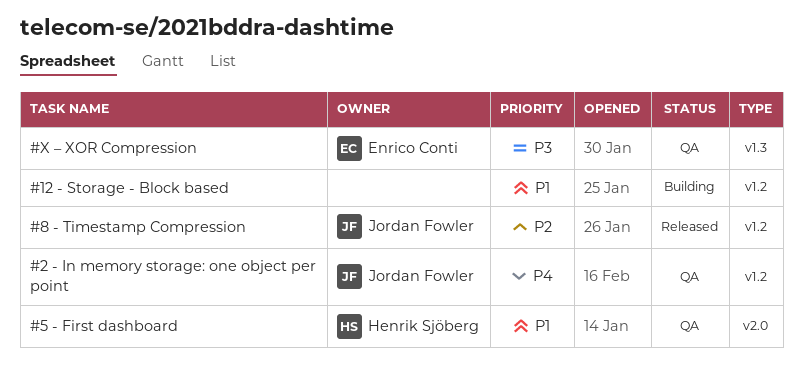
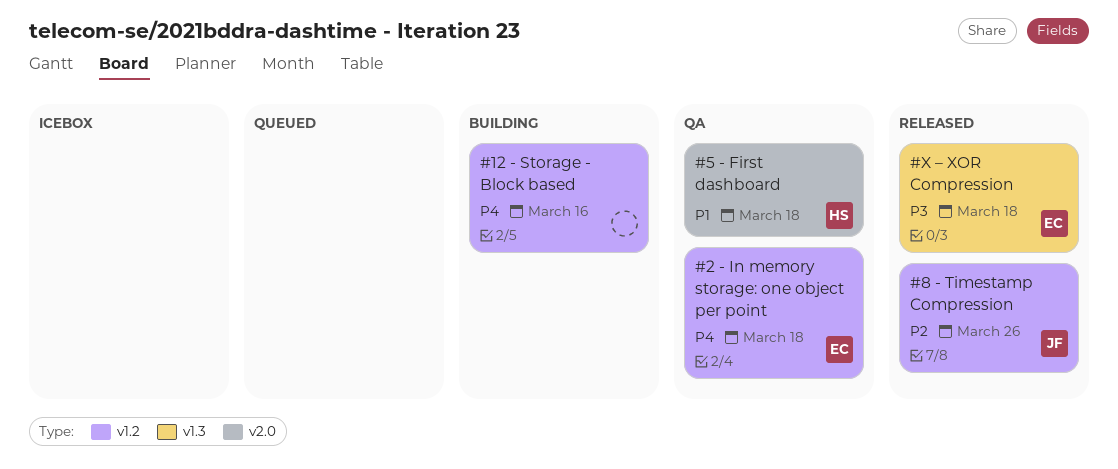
#12 - Storage - Block based, priority: P1 -> P4
#2 - In memory storage: one object per point, owner: Jordan Fowler -> Enrico Conti
#X – XOR Compression, status: QA -> Released

